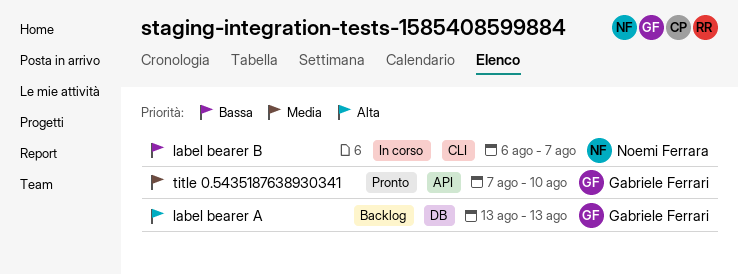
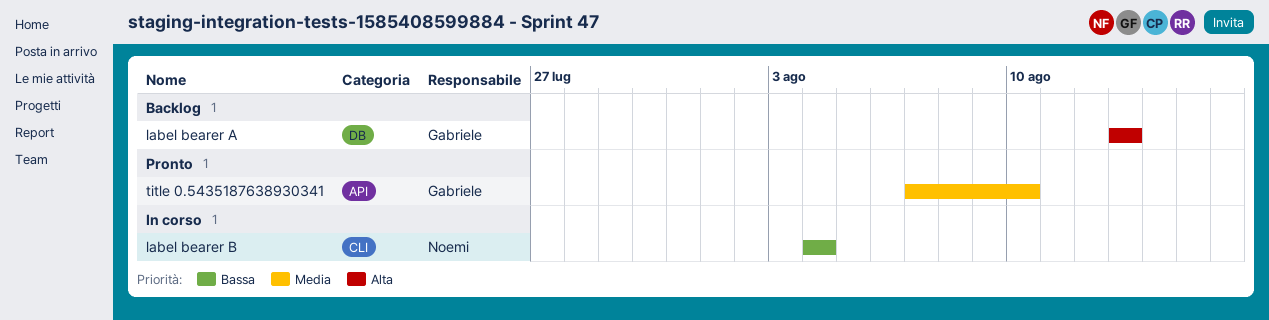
label bearer B, start: Aug 6 -> Aug 4
label bearer B, due: Aug 7 -> Aug 4

